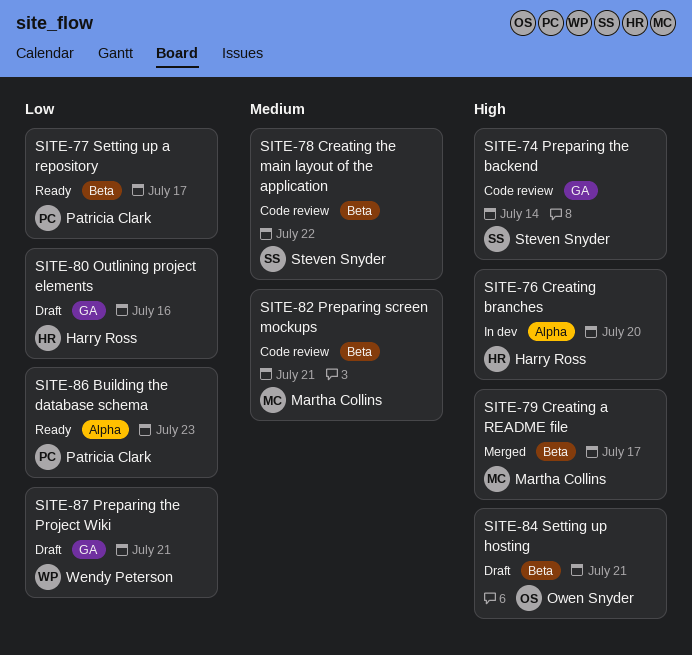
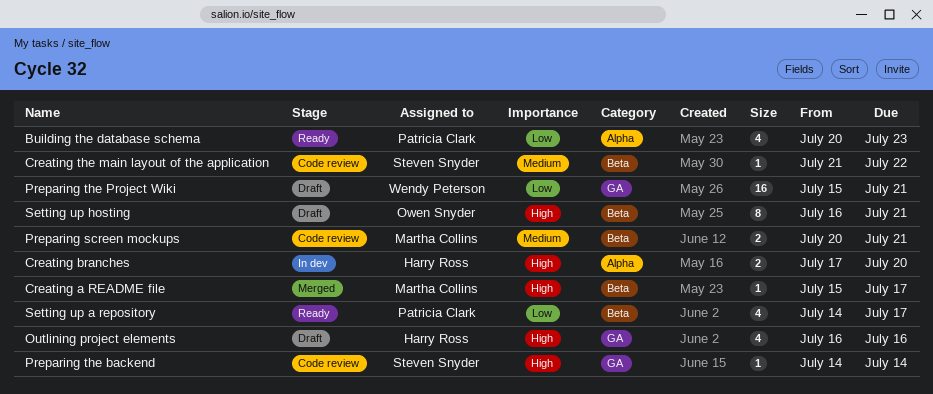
Outlining project elements, priority: Low -> High

